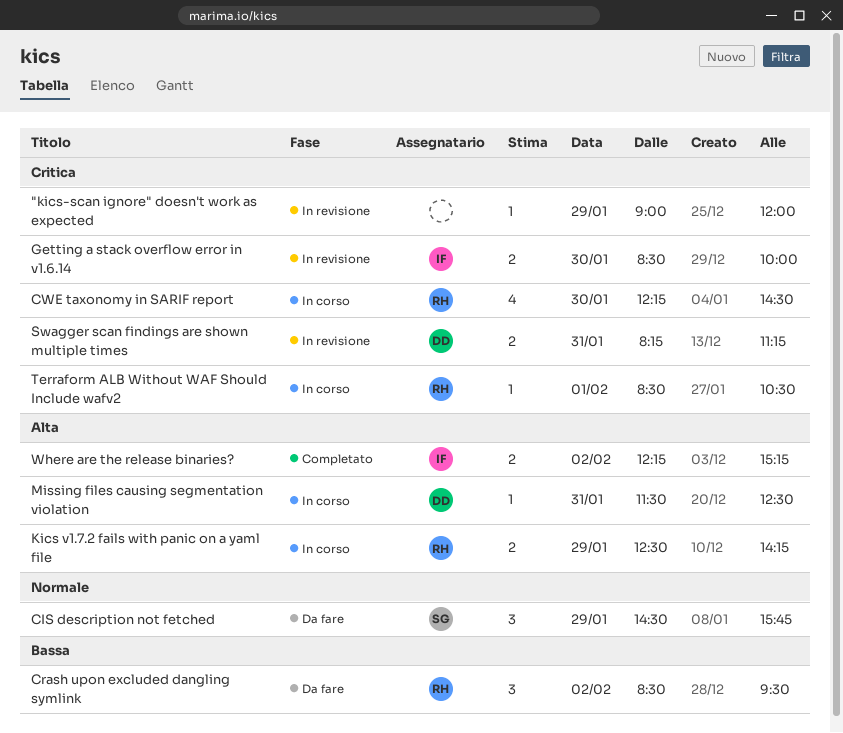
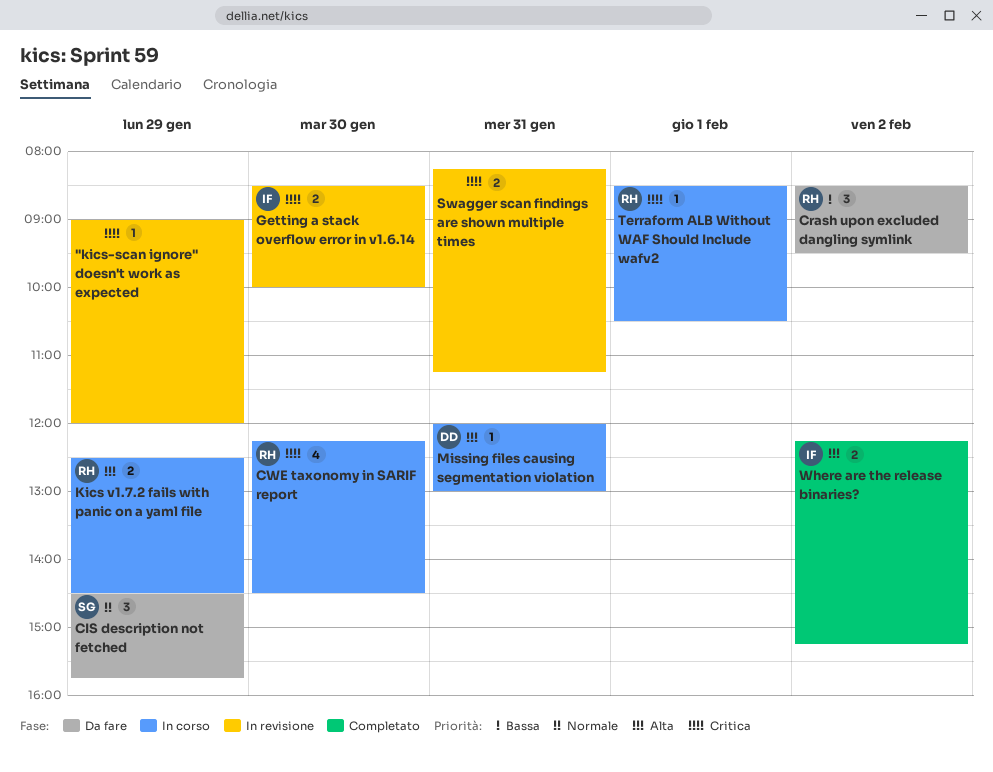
Kics v1.7.2 fails with panic on a yaml file, ends: 14:15 -> 14:30
Missing files causing segmentation violation, begins: 11:30 -> 12:00
Missing files causing segmentation violation, ends: 12:30 -> 13:00
Swagger scan findings are shown multiple times, owner: DD -> none

